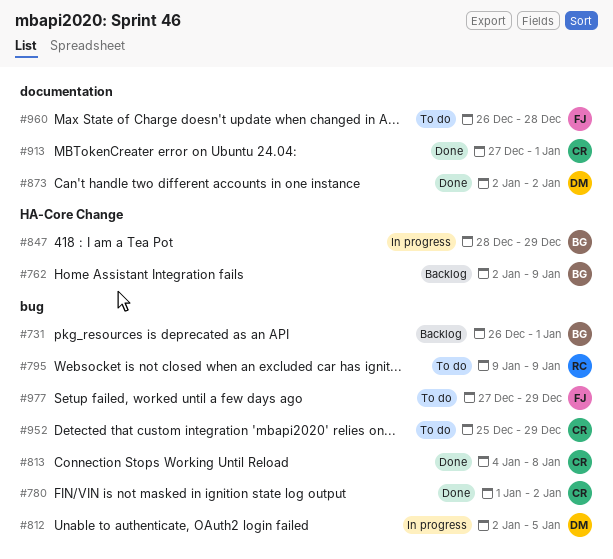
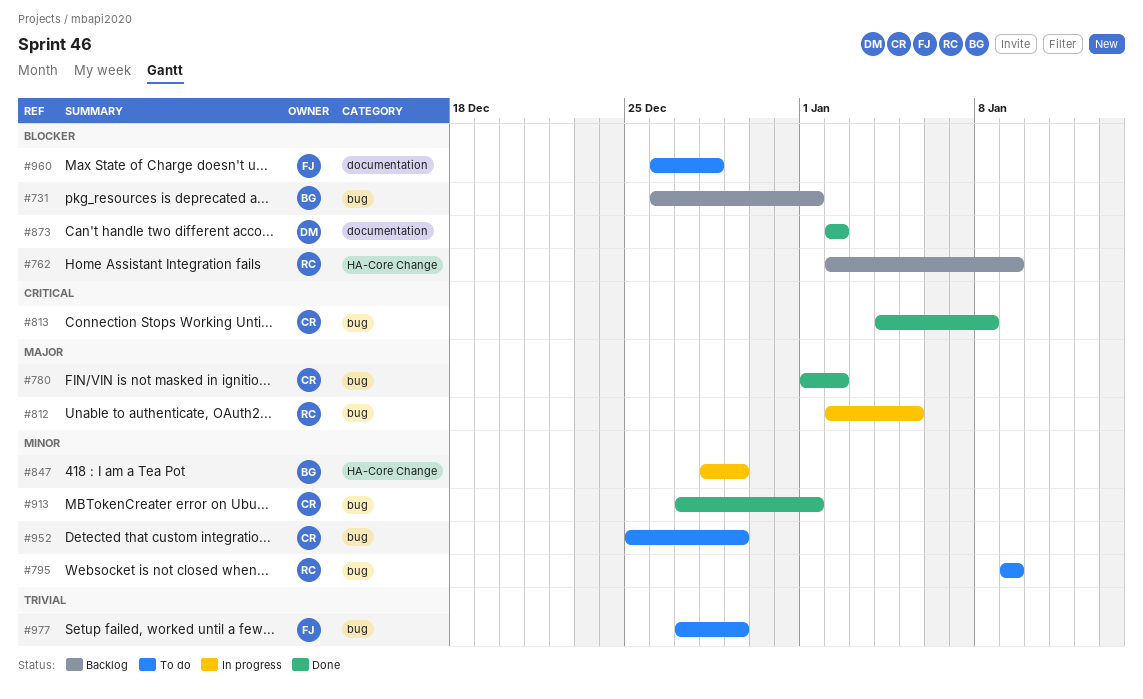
#762, owner: BG -> RC
#812, owner: DM -> RC
#913, label: documentation -> bug

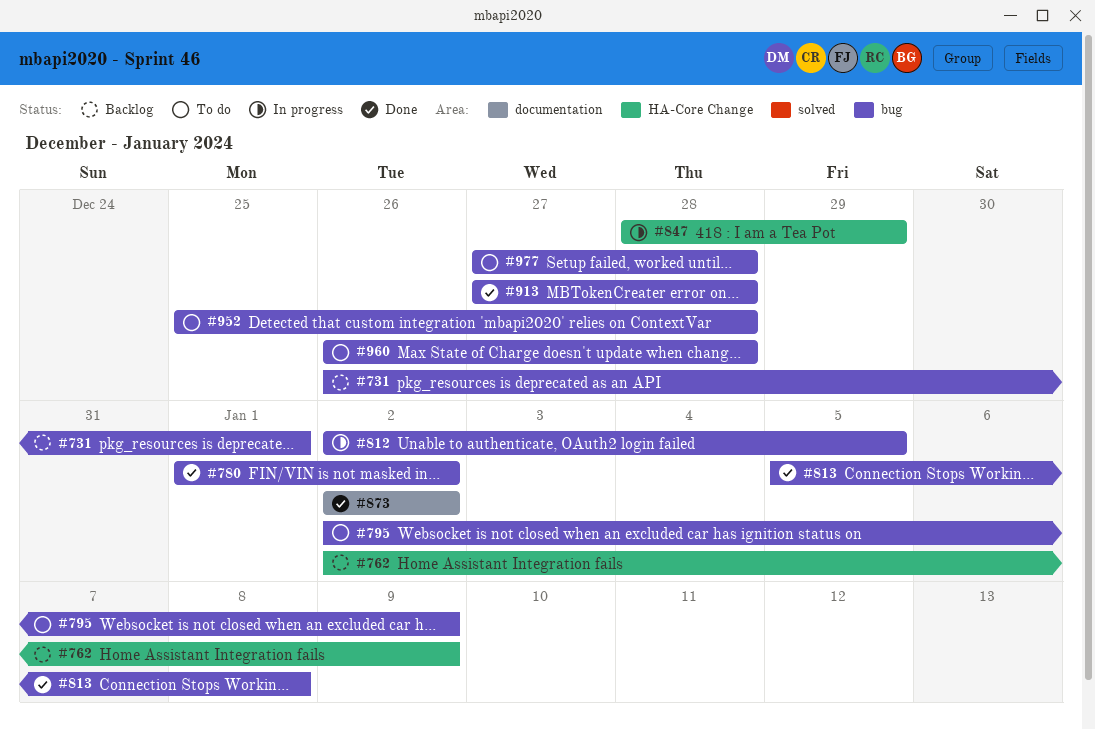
#795, start: Jan 9 -> Jan 2
#813, start: Jan 4 -> Jan 5
#913, due: Jan 1 -> Dec 28
#952, due: Dec 29 -> Dec 28
#960, label: documentation -> bug
#977, due: Dec 29 -> Dec 28

